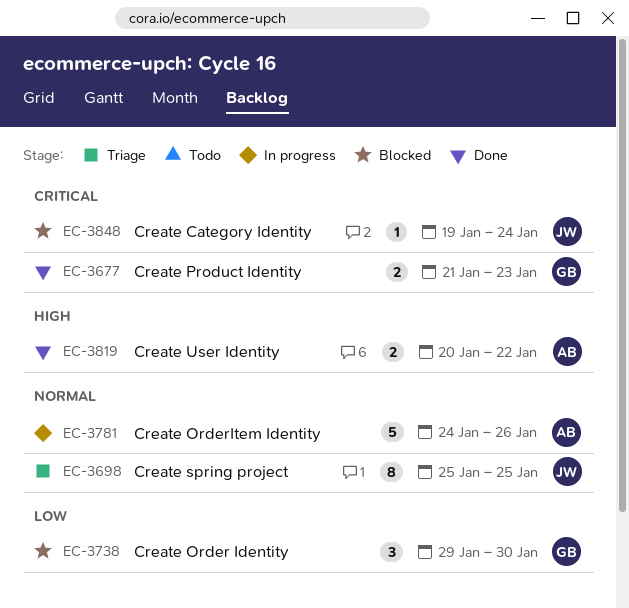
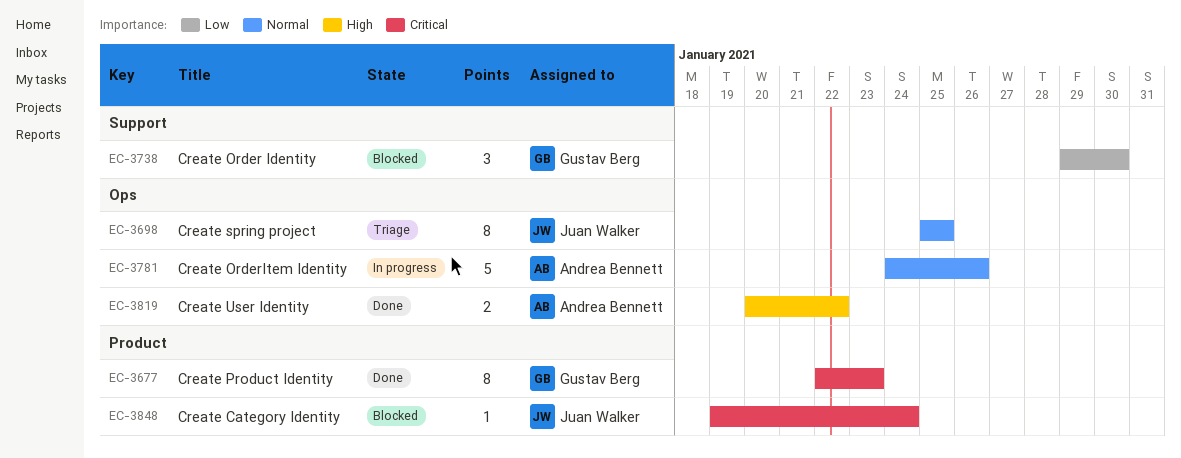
EC-3677, estimate: 2 -> 8
EC-3677, start: Jan 21 -> Jan 22

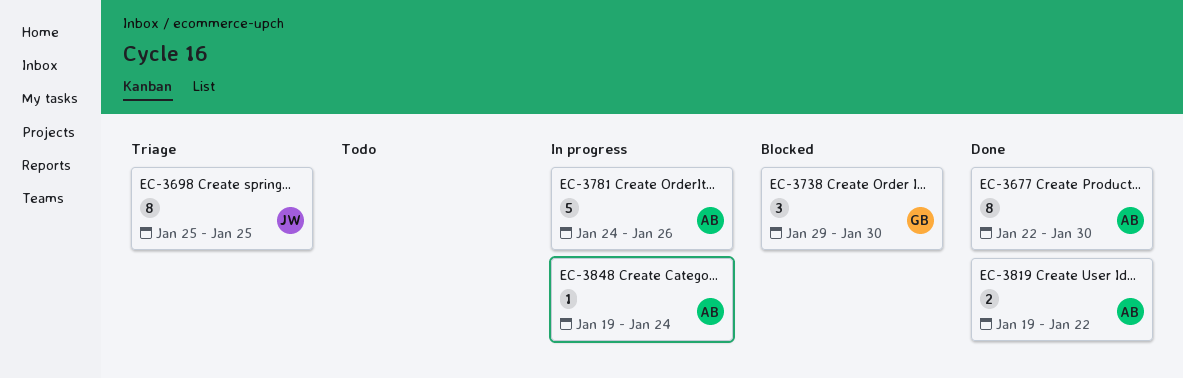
EC-3677, owner: Gustav Berg -> Andrea Bennett
EC-3677, due: Jan 23 -> Jan 30
EC-3819, start: Jan 20 -> Jan 19
EC-3848, status: Blocked -> In progress
EC-3848, owner: Juan Walker -> Andrea Bennett

